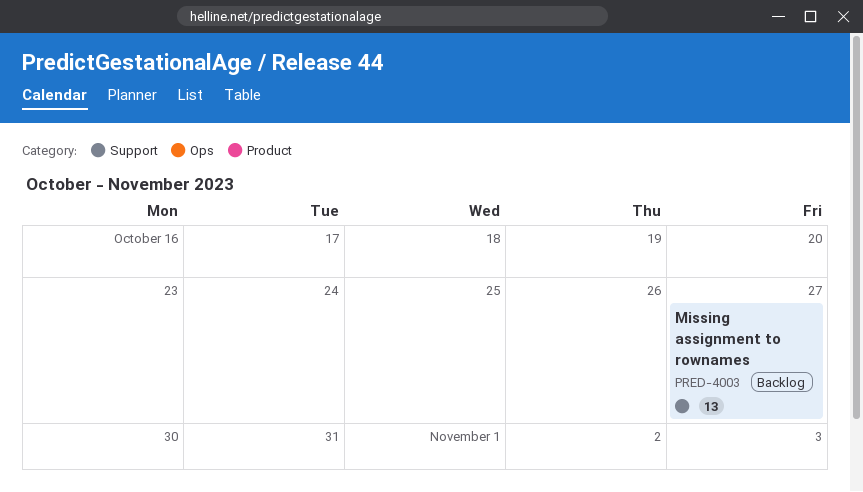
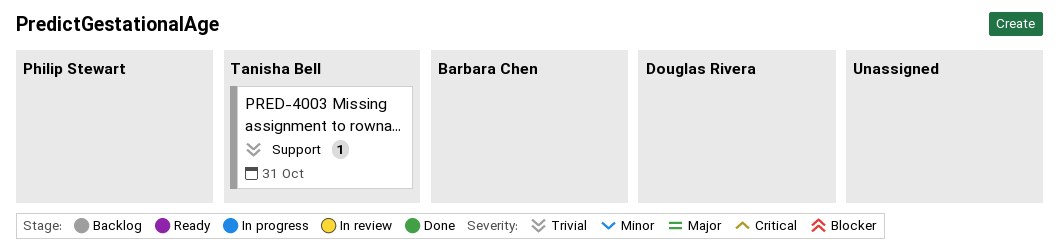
PRED-4003, estimate: 13 -> 1
PRED-4003, due: Oct 27 -> Oct 31

